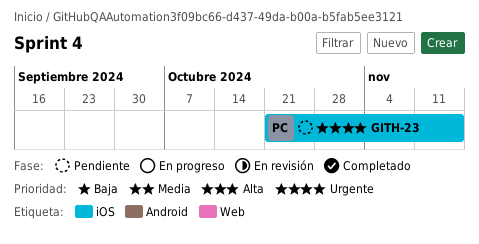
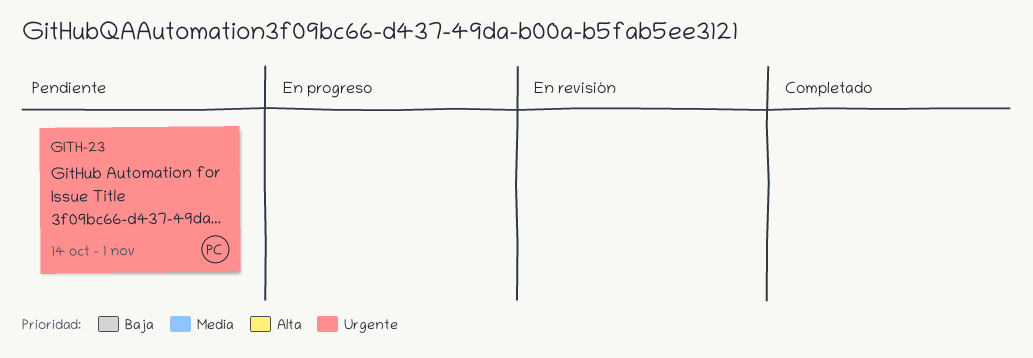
GITH-23, start: Oct 21 -> Oct 14
GITH-23, due: Nov 15 -> Nov 1

